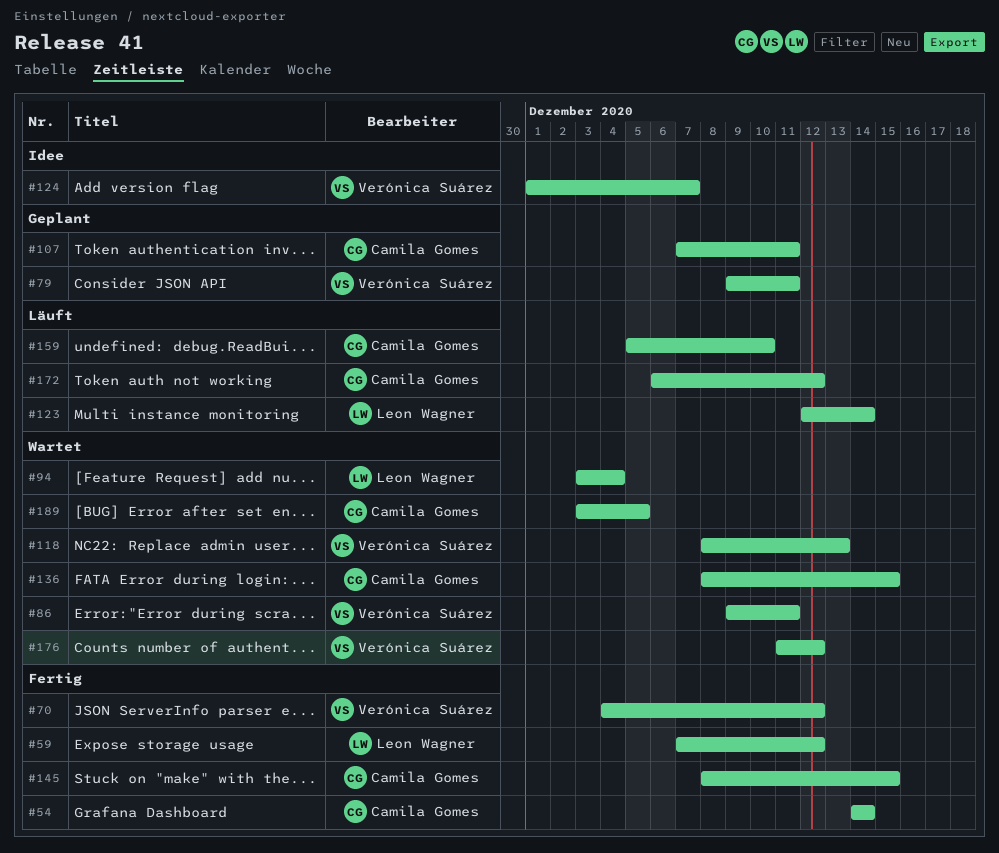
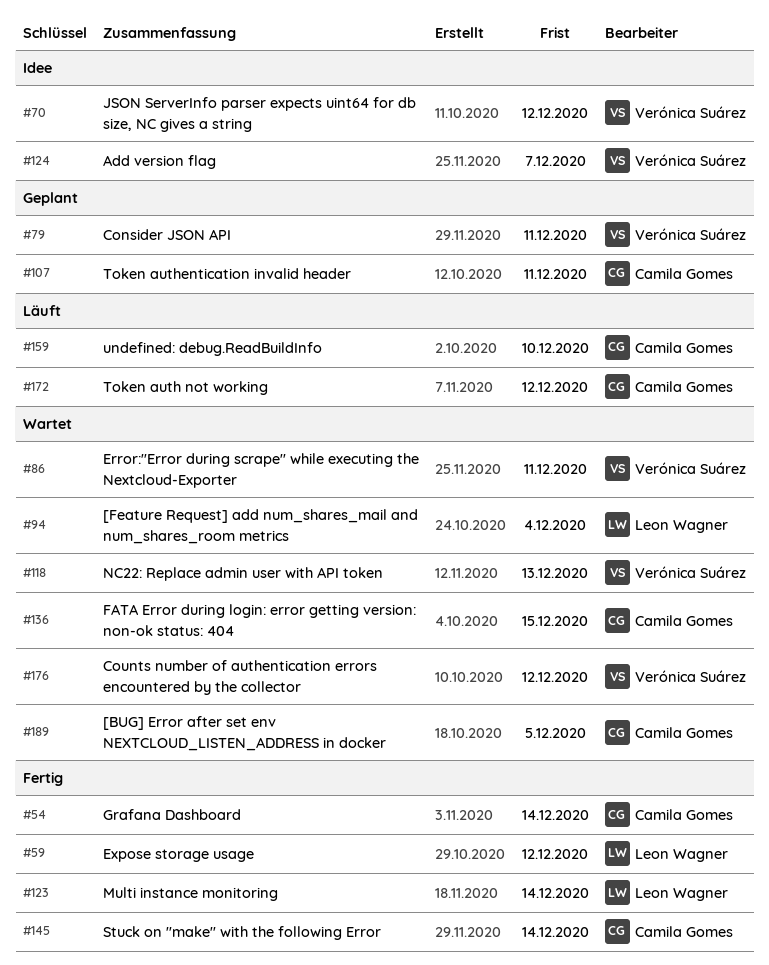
#70, status: Fertig -> Idee
#123, status: Läuft -> Fertig
#145, due: Dec 15 -> Dec 14

